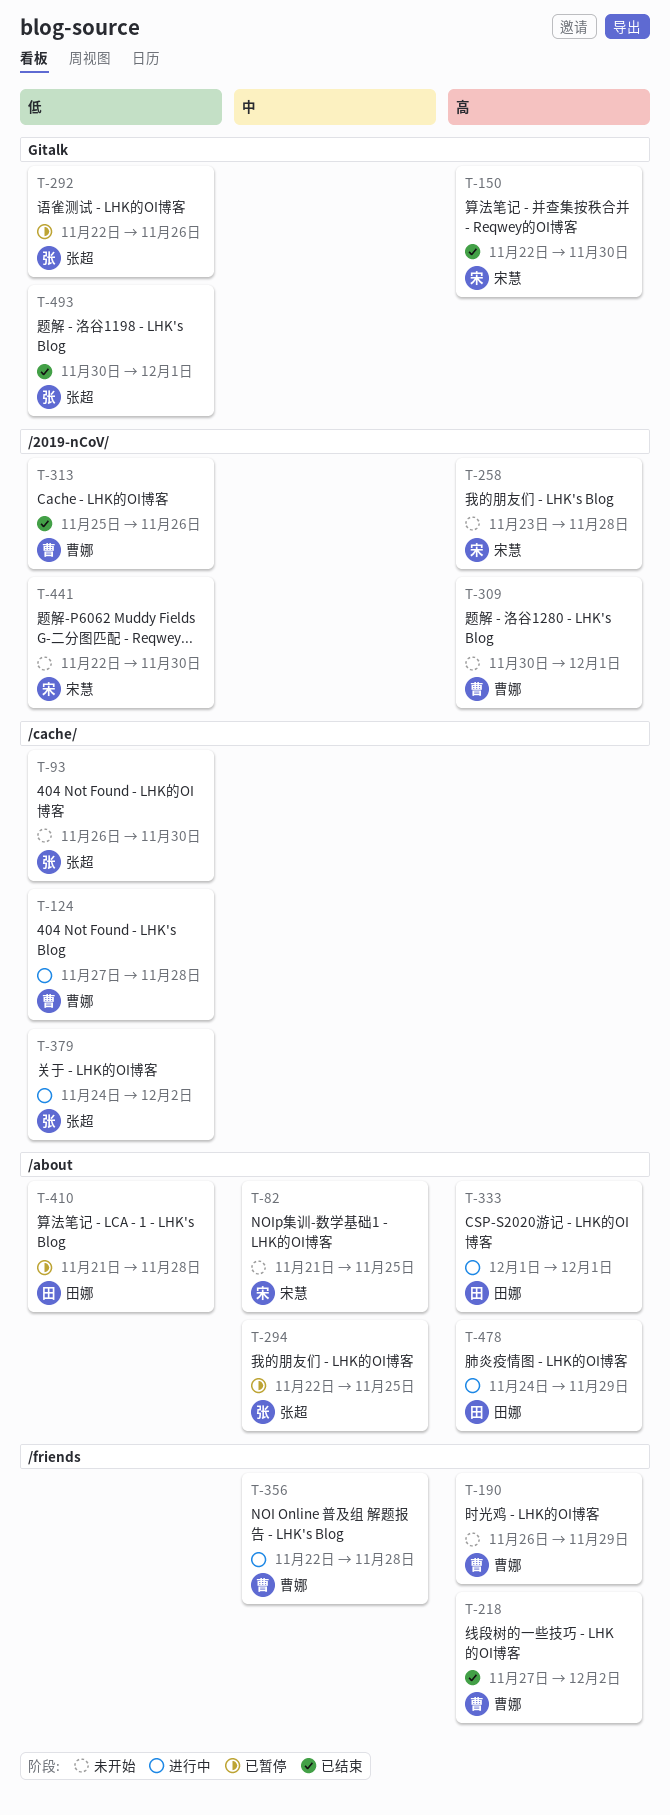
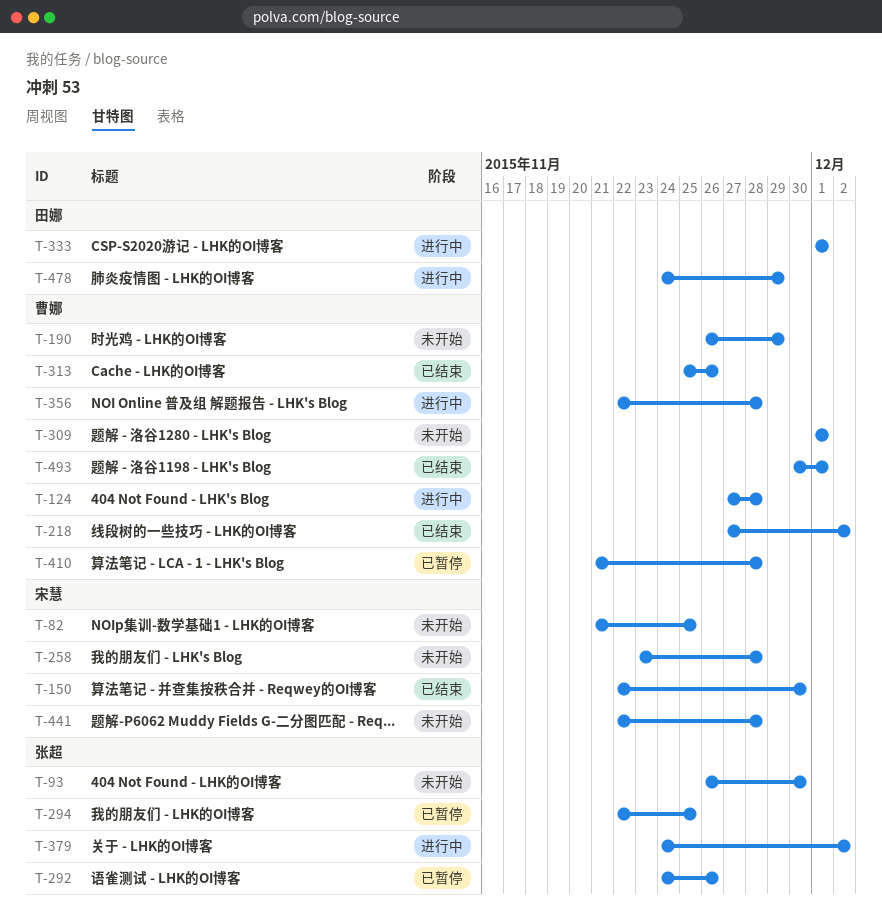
T-292, start: Nov 22 -> Nov 24
T-309, start: Nov 30 -> Dec 1
T-410, owner: 田娜 -> 曹娜
T-441, due: Nov 30 -> Nov 28
T-493, owner: 张超 -> 曹娜

